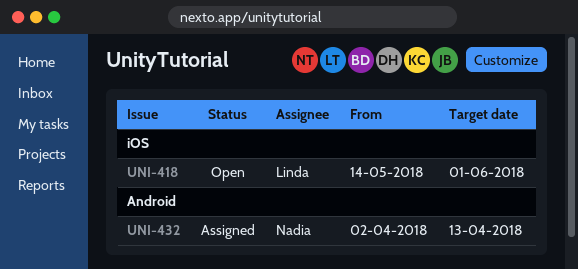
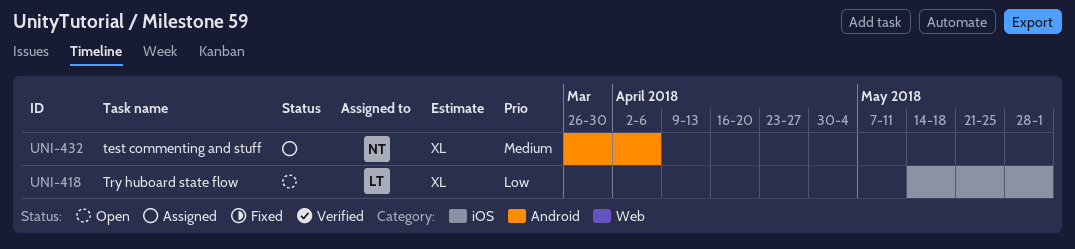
UNI-432, start: Apr 2 -> Mar 26
UNI-432, due: Apr 13 -> Apr 6

